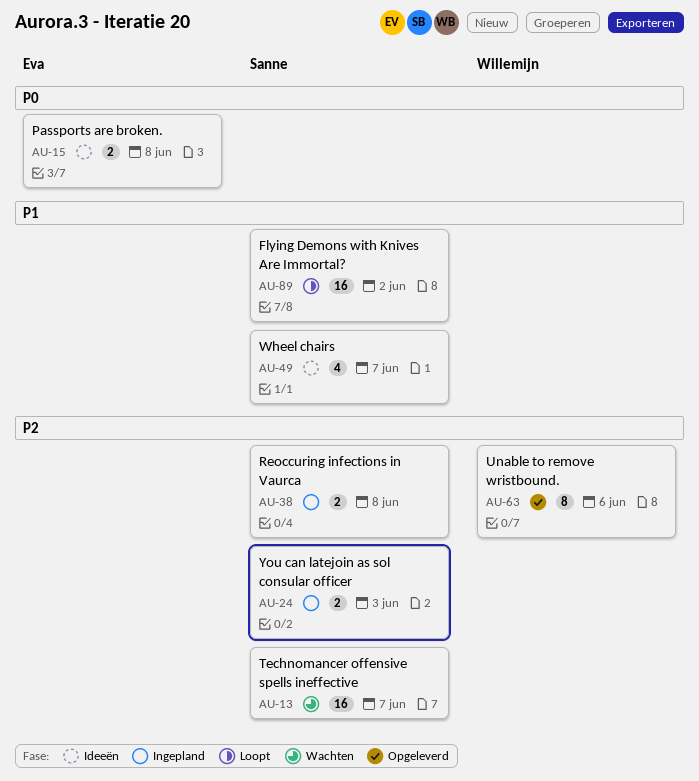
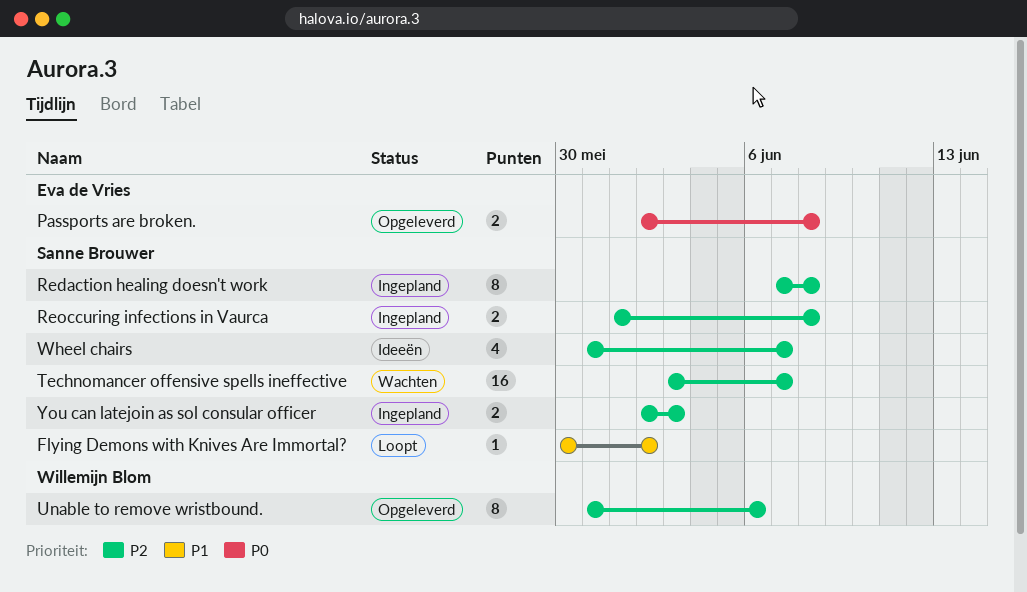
Flying Demons with Knives Are Immortal?, estimate: 16 -> 1
Passports are broken., status: Ideeën -> Opgeleverd
Redaction healing doesn't work: none -> present
Wheel chairs, priority: P1 -> P2

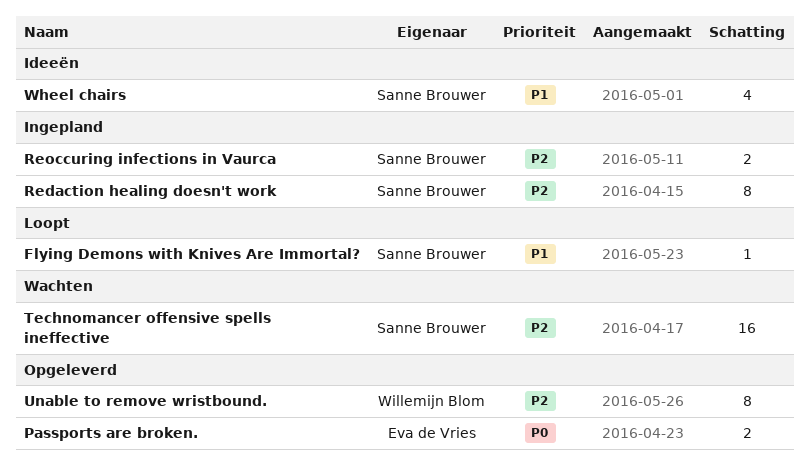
Wheel chairs, priority: P2 -> P1
You can latejoin as sol consular officer: present -> none

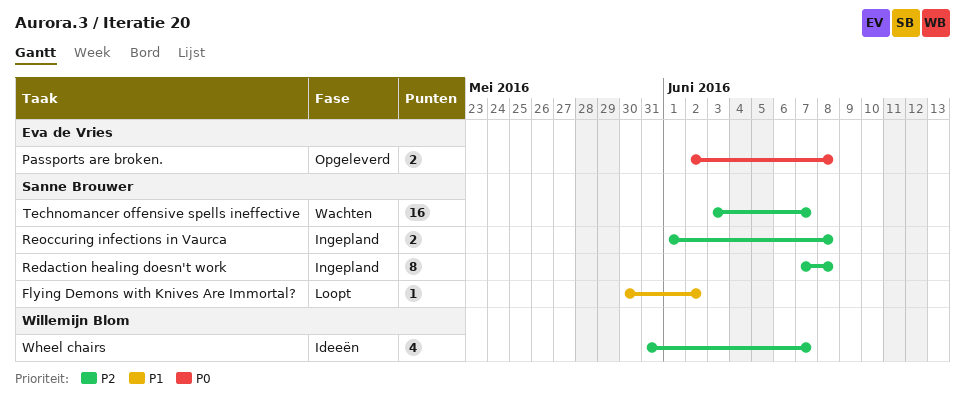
Unable to remove wristbound.: present -> none
Wheel chairs, owner: Sanne Brouwer -> Willemijn Blom
Wheel chairs, priority: P1 -> P2

